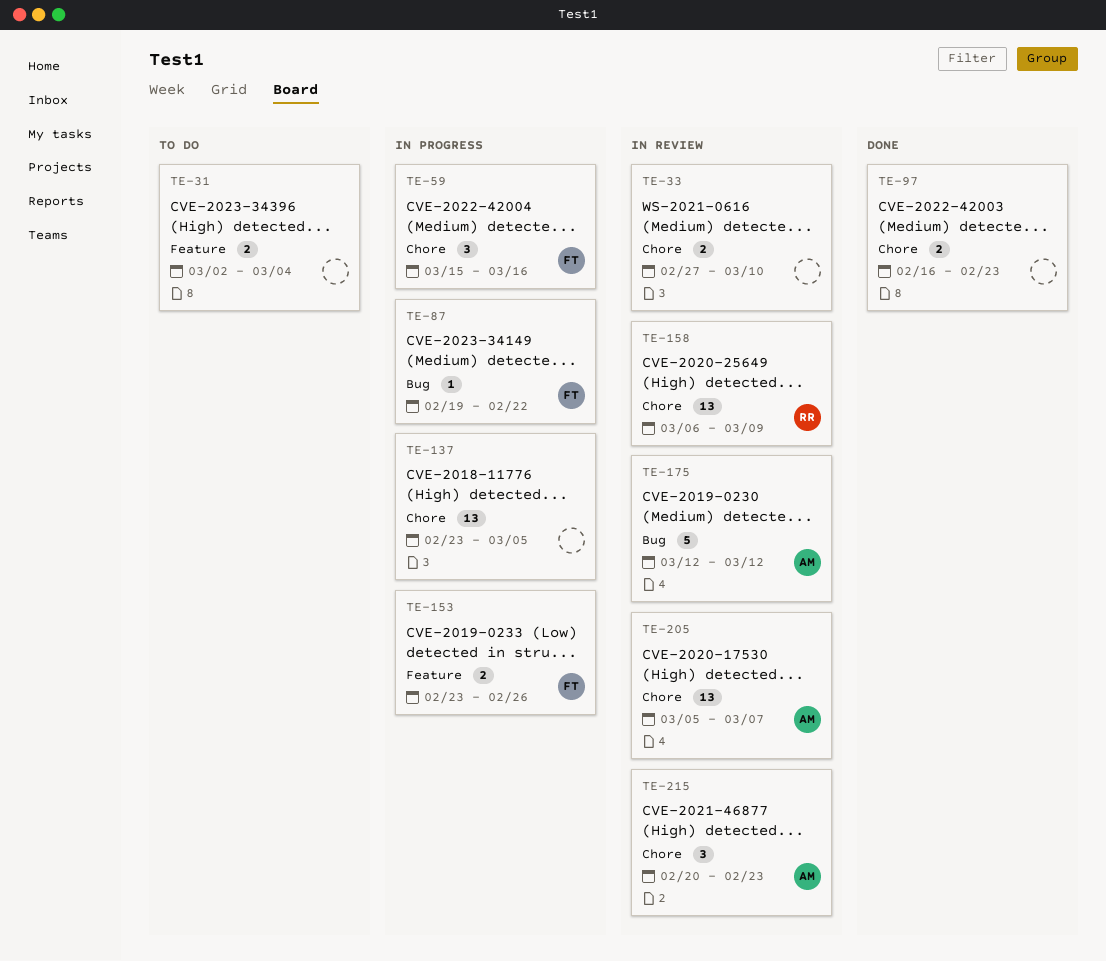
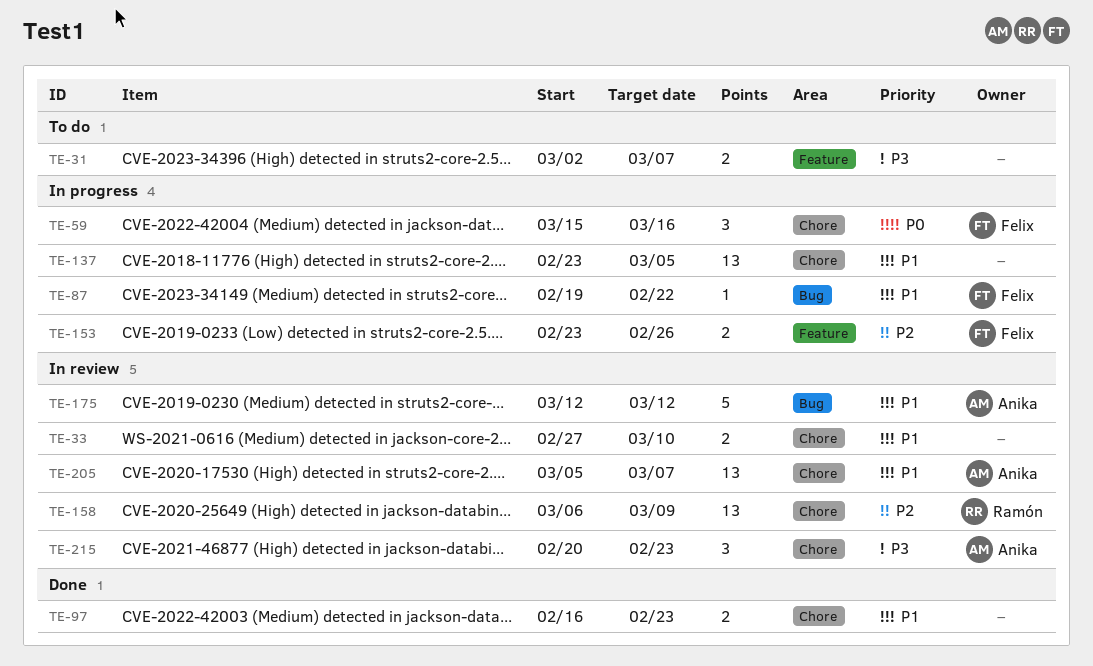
TE-31, due: Mar 4 -> Mar 7

